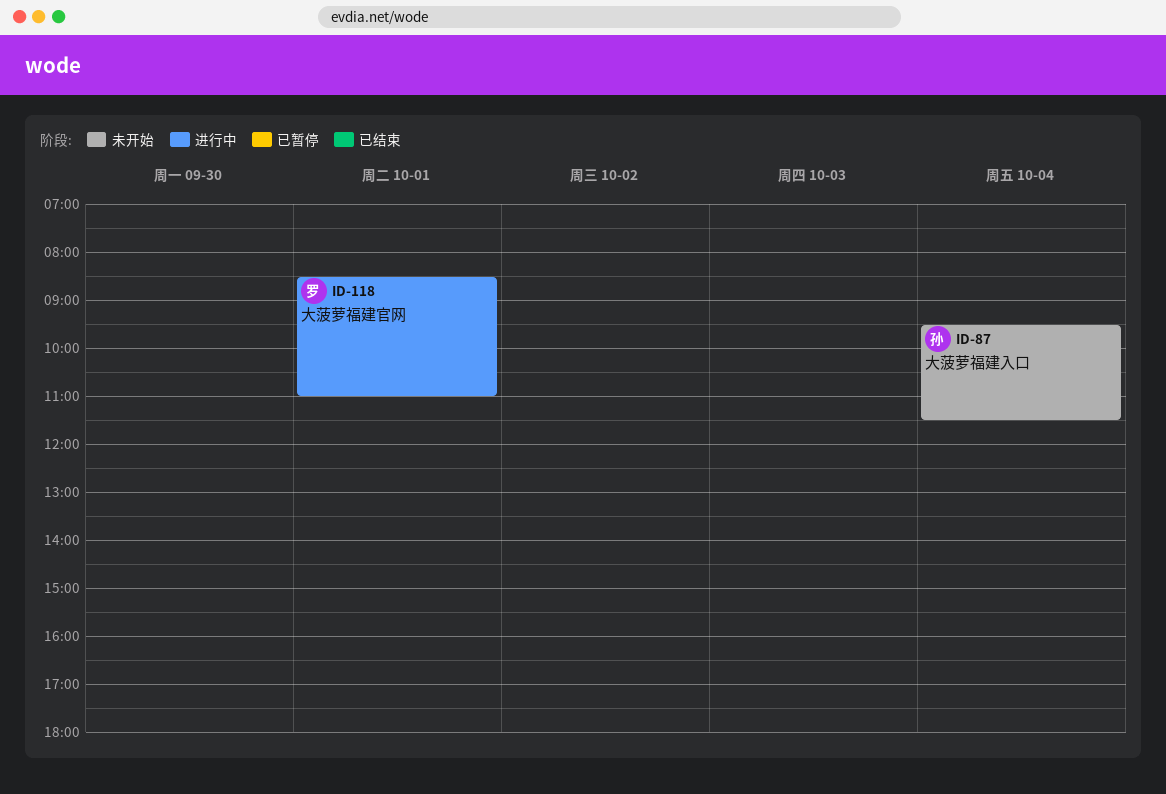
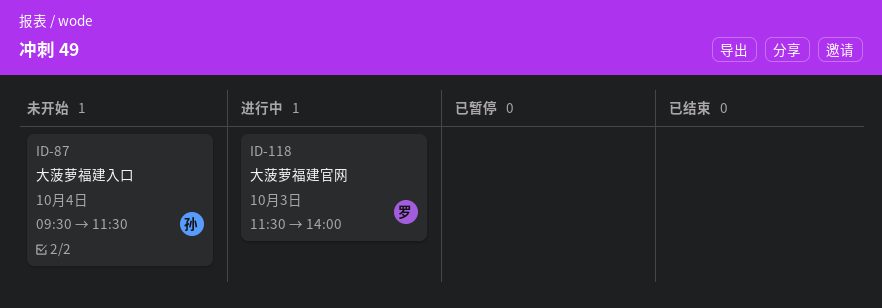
ID-118, day: Oct 1 -> Oct 3
ID-118, begins: 08:30 -> 11:30
ID-118, ends: 11:00 -> 14:00

